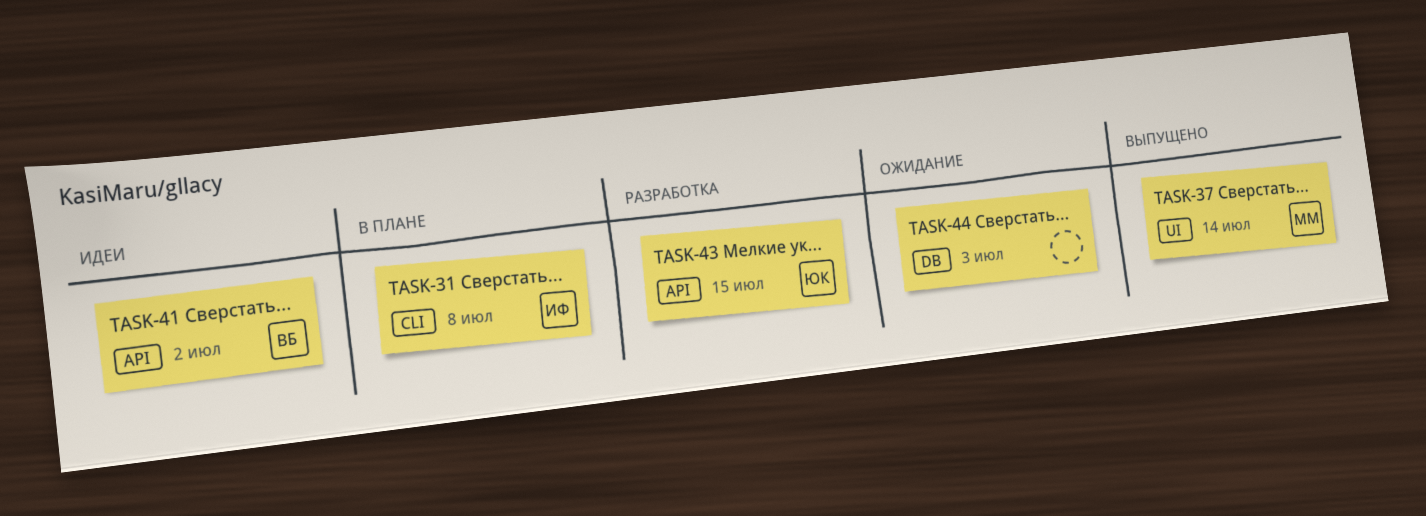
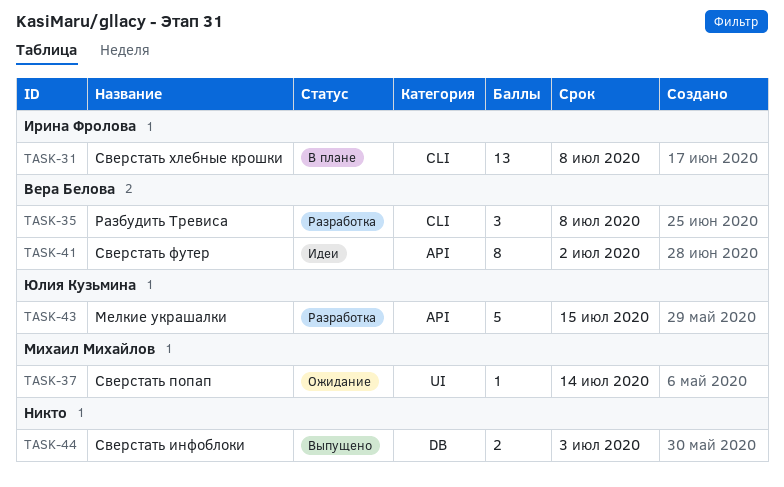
TASK-35: none -> present
TASK-37, status: Выпущено -> Ожидание
TASK-44, status: Ожидание -> Выпущено

